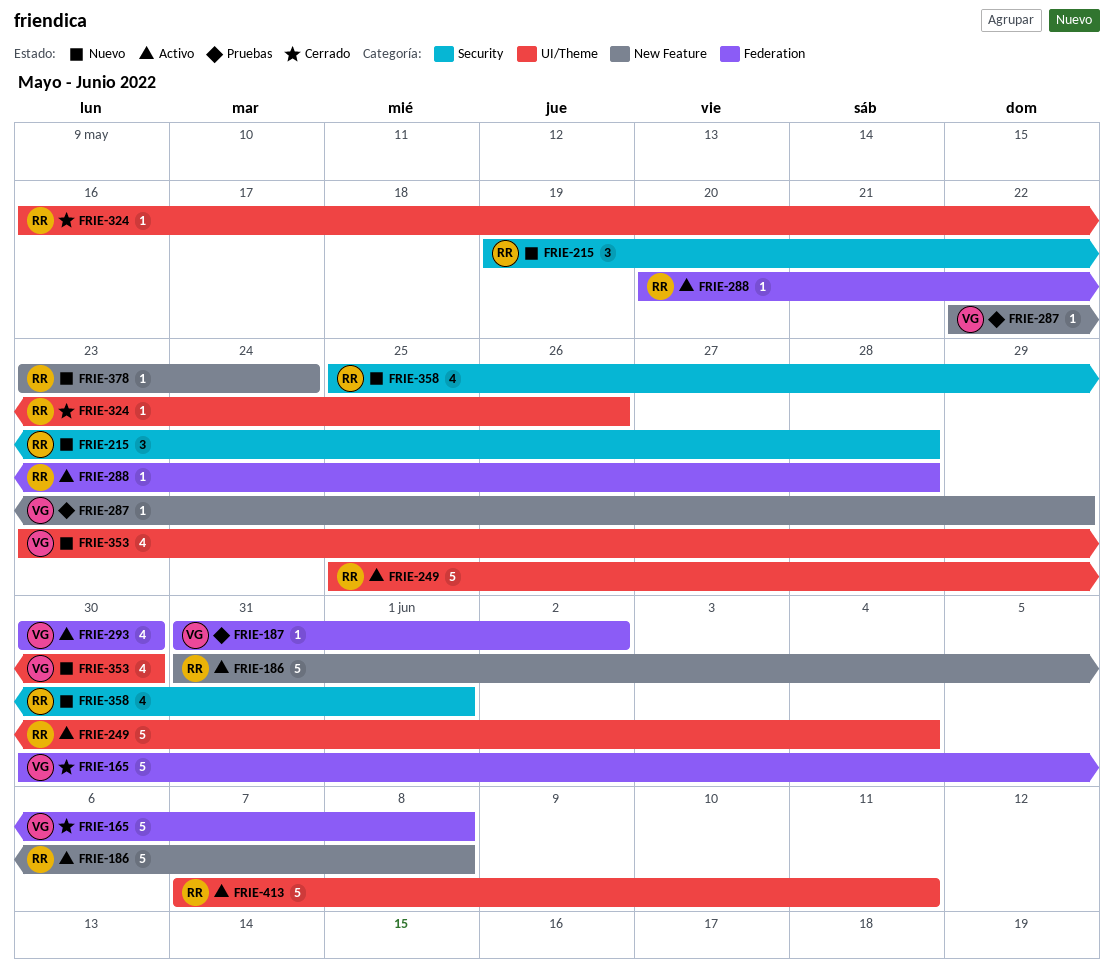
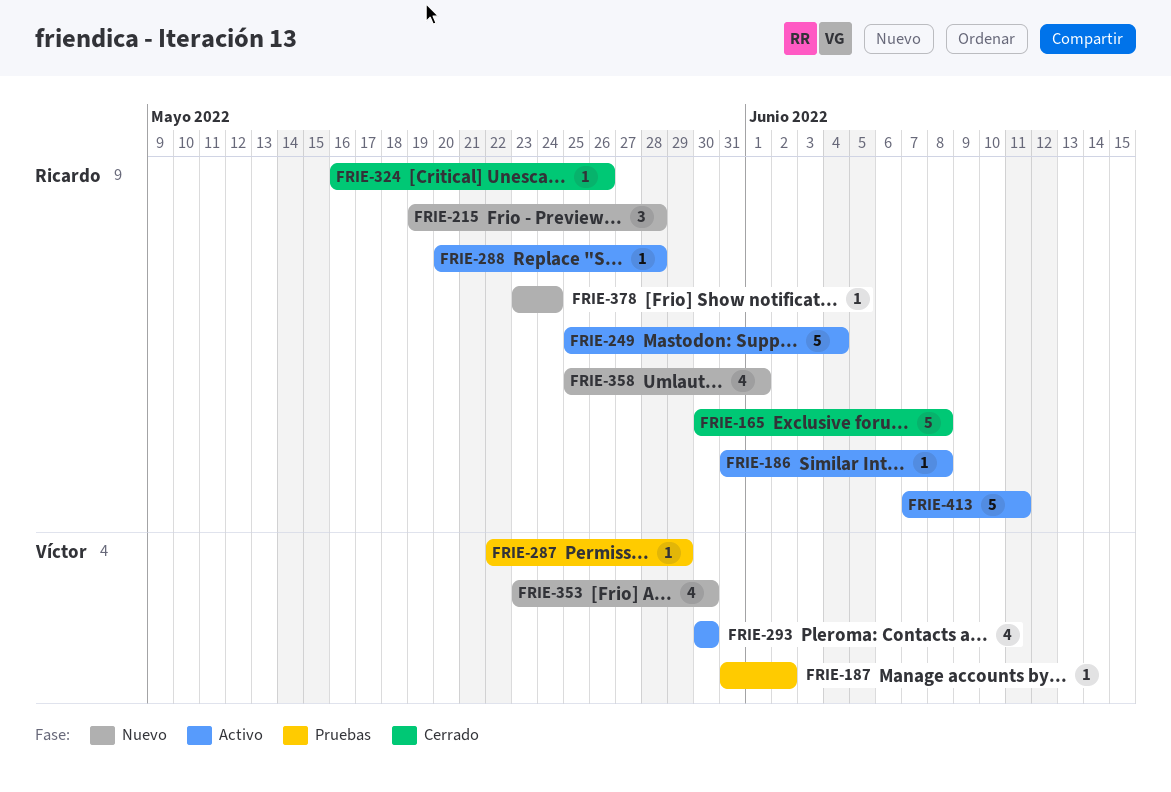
FRIE-165, owner: Víctor -> Ricardo
FRIE-186, estimate: 5 -> 1

